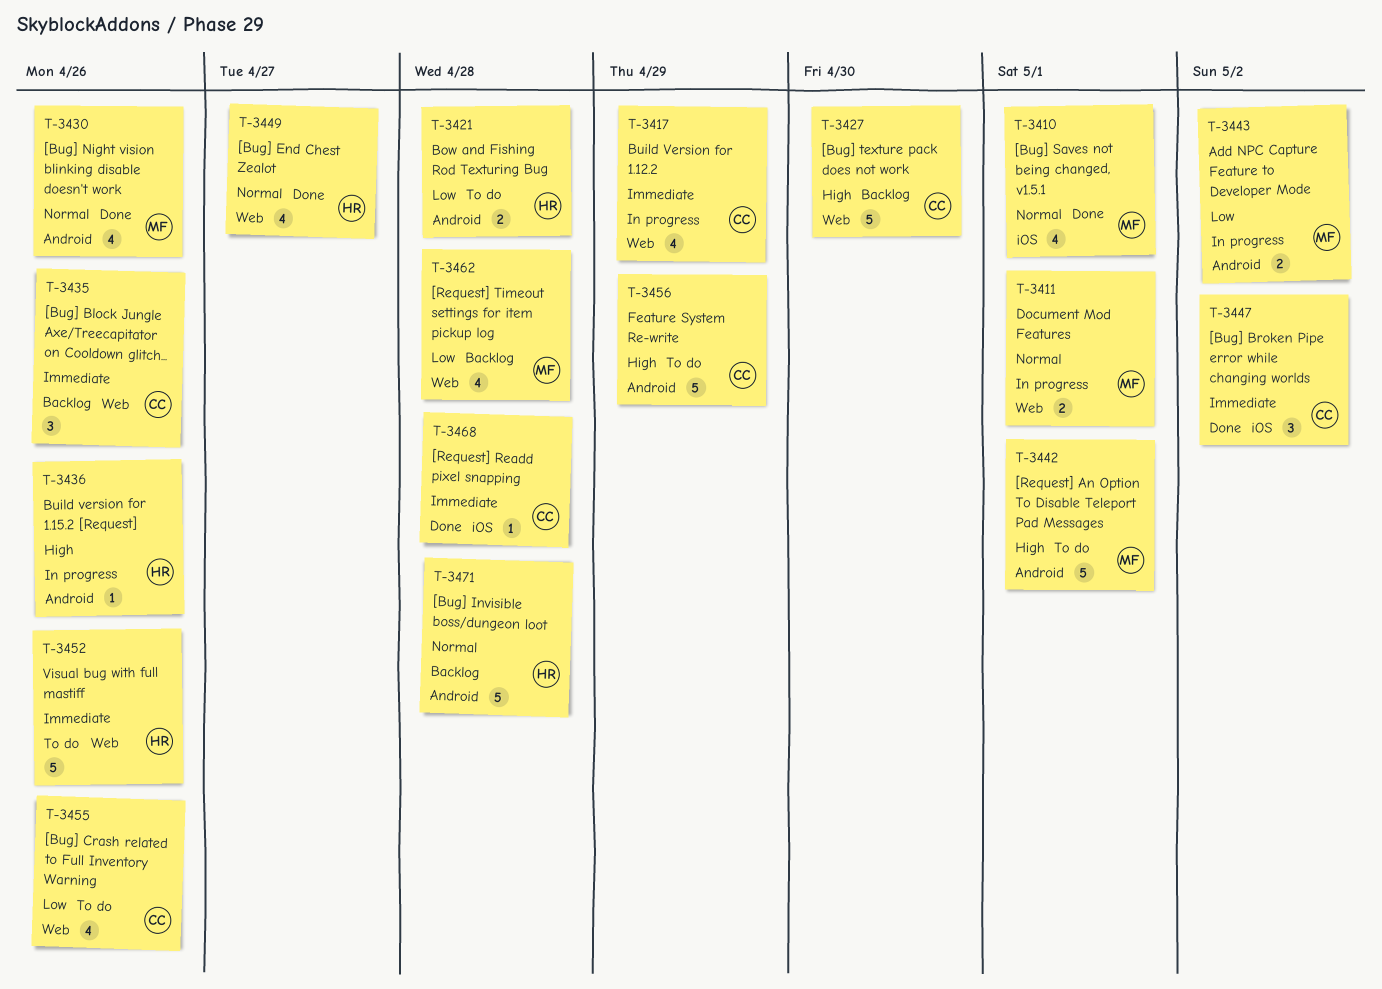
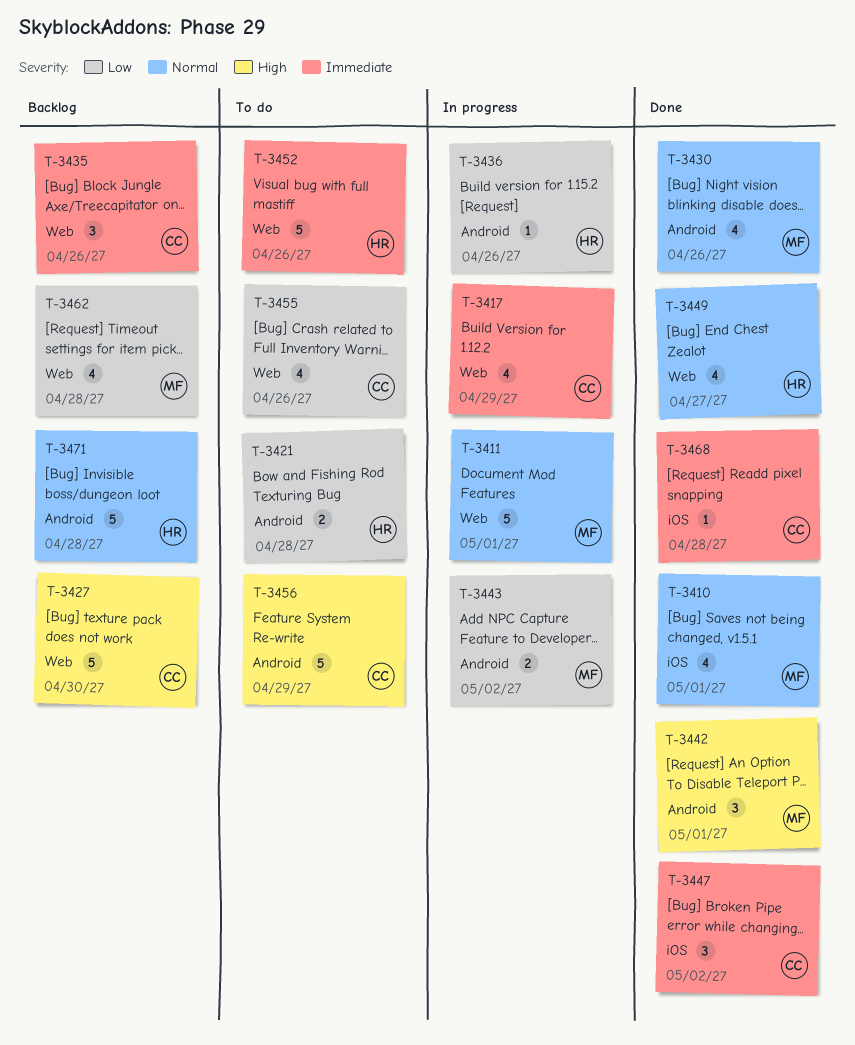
T-3411, estimate: 2 -> 5
T-3436, priority: High -> Low
T-3442, status: To do -> Done
T-3442, estimate: 5 -> 3

